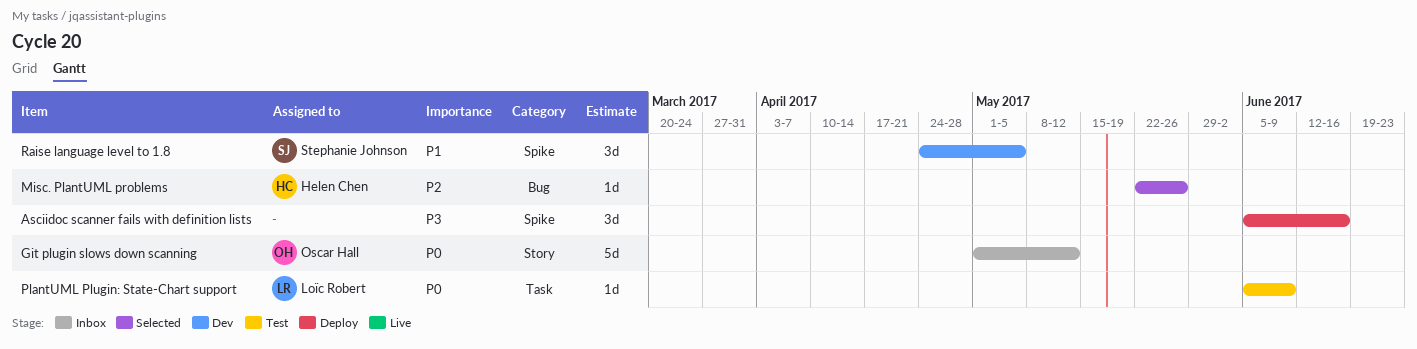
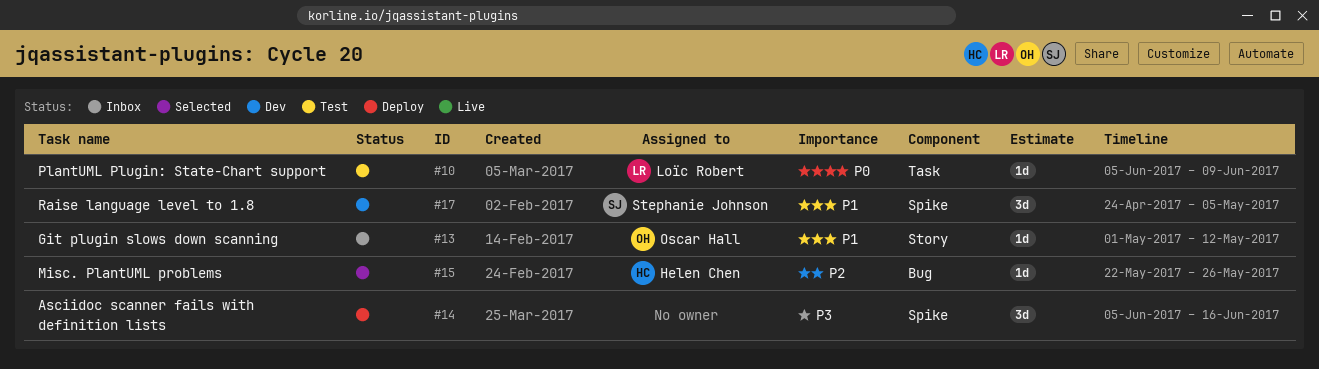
Git plugin slows down scanning, priority: P0 -> P1
Git plugin slows down scanning, estimate: 5d -> 1d

